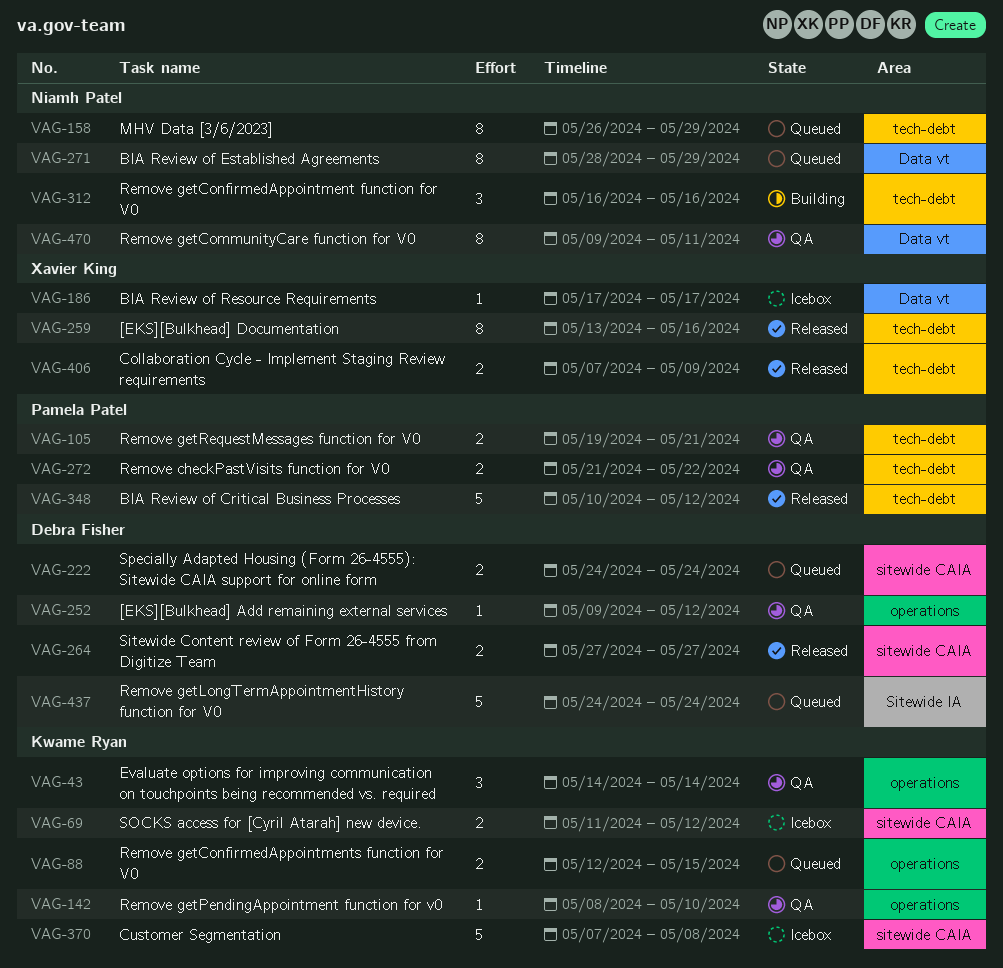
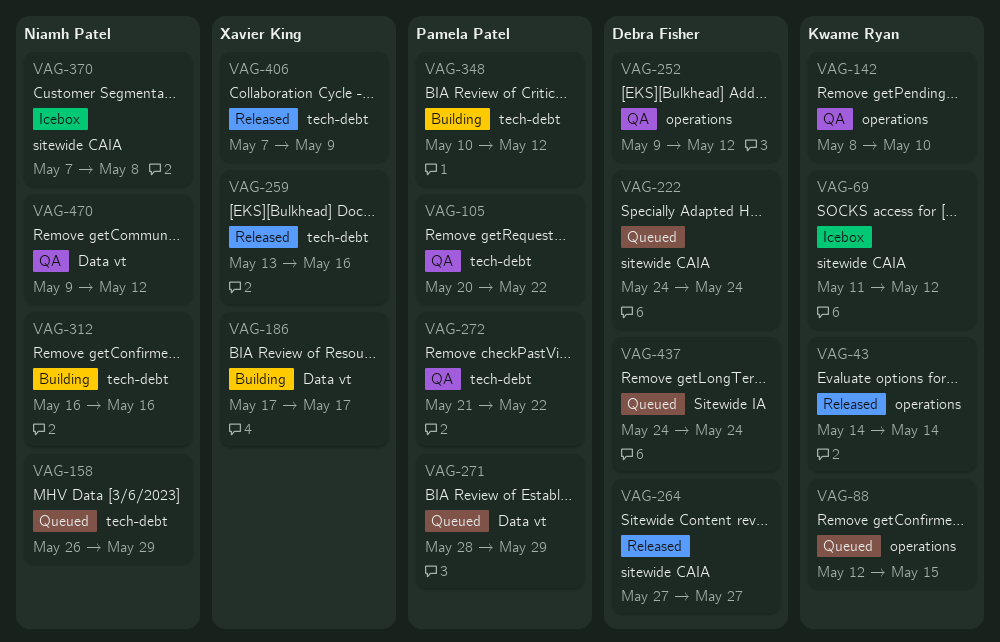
VAG-43, status: QA -> Released
VAG-105, start: May 19 -> May 20
VAG-105, due: May 21 -> May 22
VAG-186, status: Icebox -> Building
VAG-271, owner: Niamh Patel -> Pamela Patel
VAG-348, status: Released -> Building
VAG-370, owner: Kwame Ryan -> Niamh Patel
VAG-470, due: May 11 -> May 12

